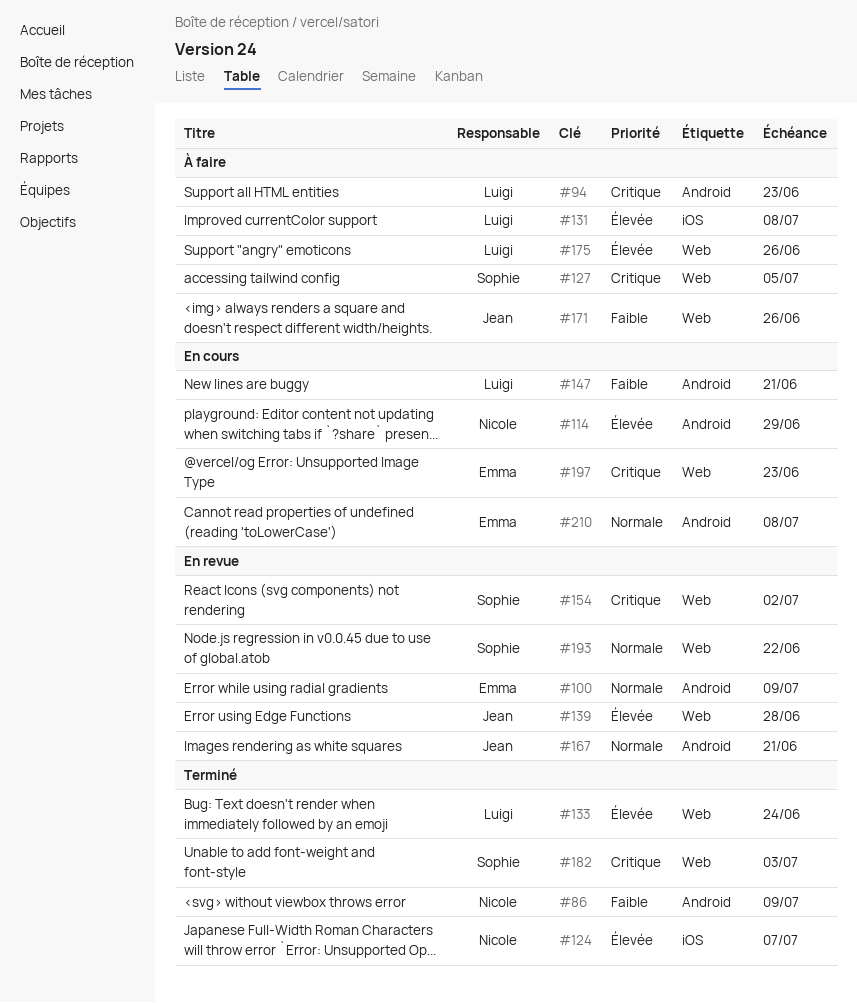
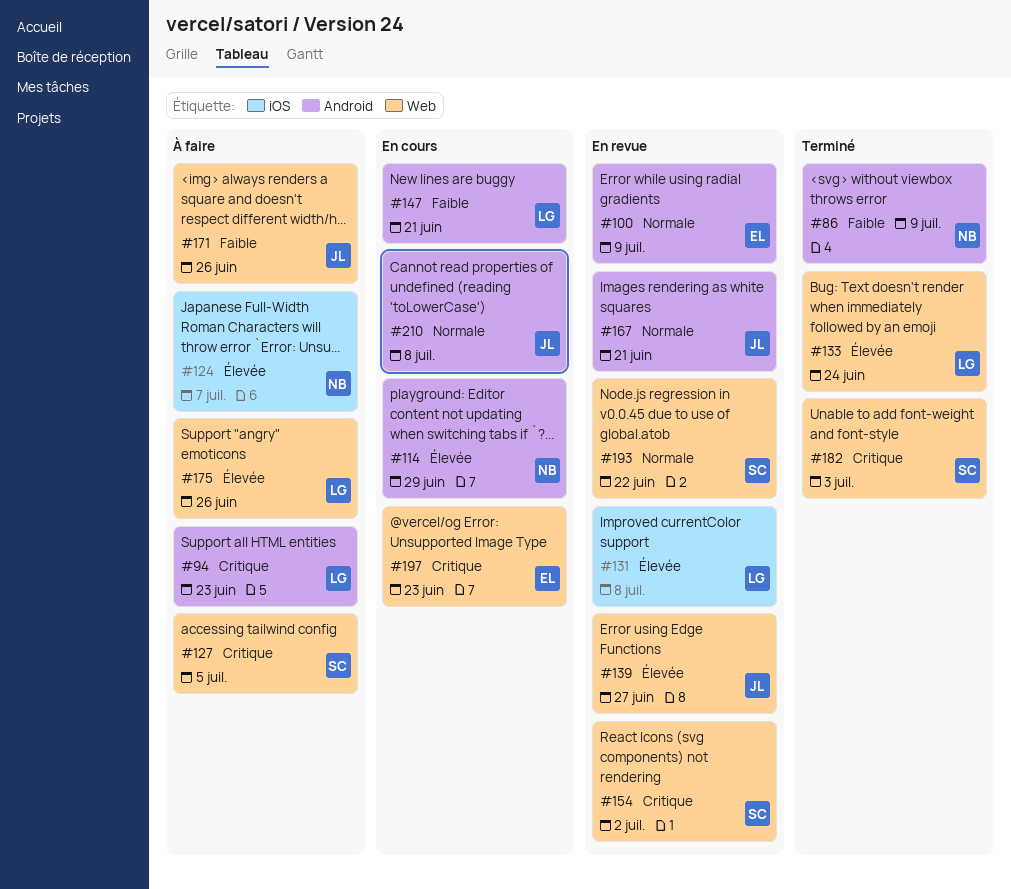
#124, status: Terminé -> À faire
#131, status: À faire -> En revue
#139, due: Jun 28 -> Jun 27
#210, owner: Emma -> Jean

